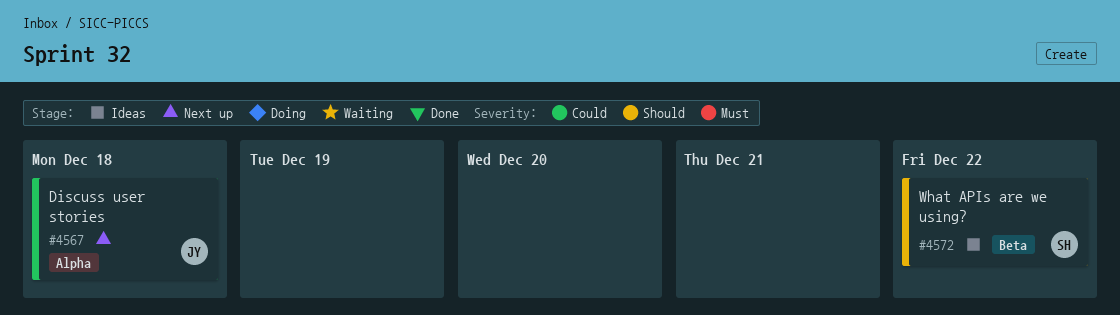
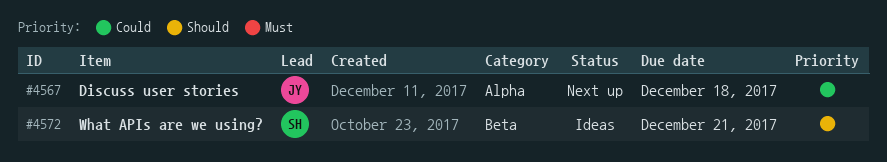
#4572, due: Dec 22 -> Dec 21

